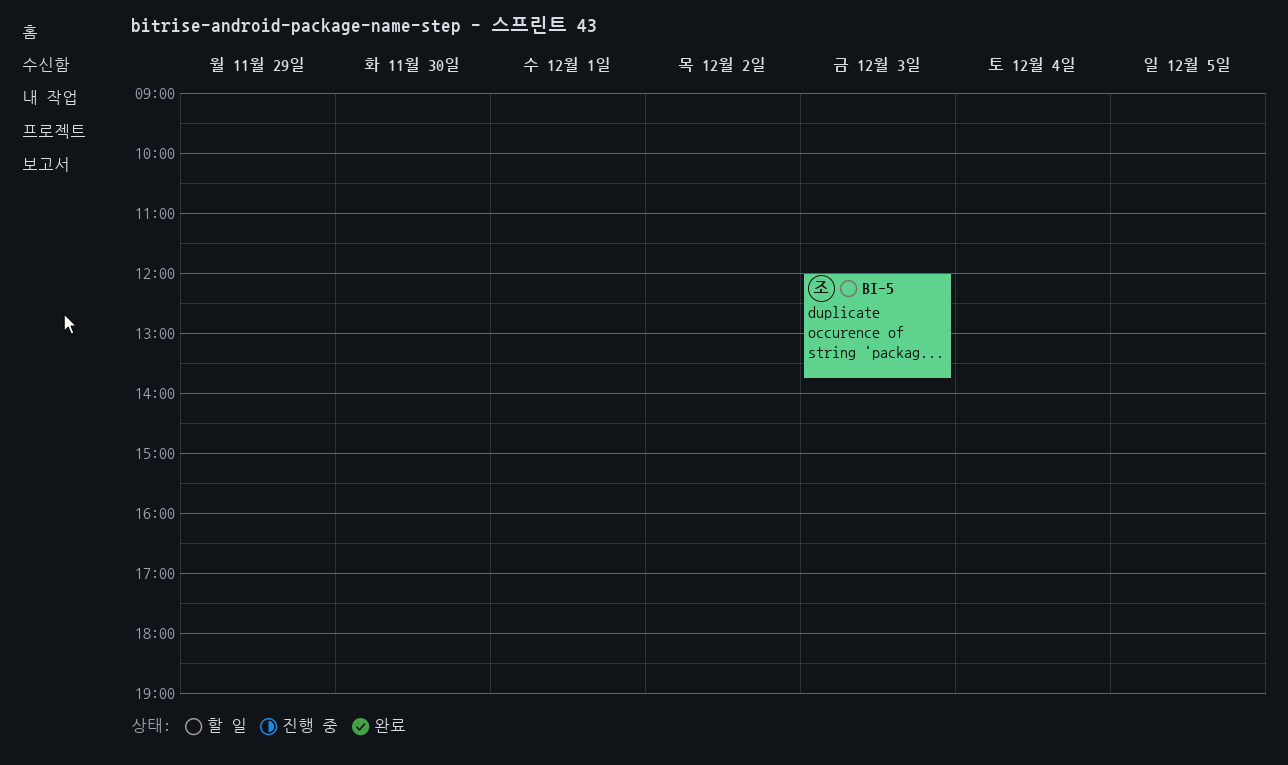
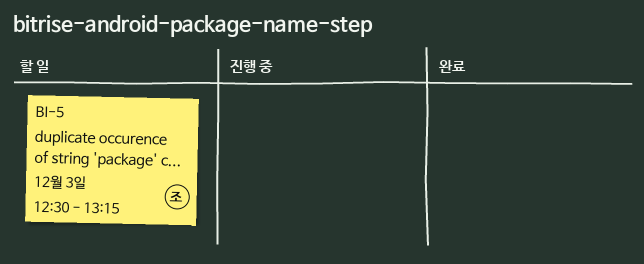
BI-5, begins: 12:00 -> 12:30
BI-5, ends: 13:45 -> 13:15

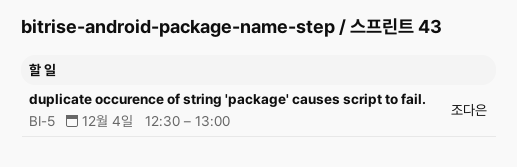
BI-5, day: Dec 3 -> Dec 4
BI-5, ends: 13:15 -> 13:00

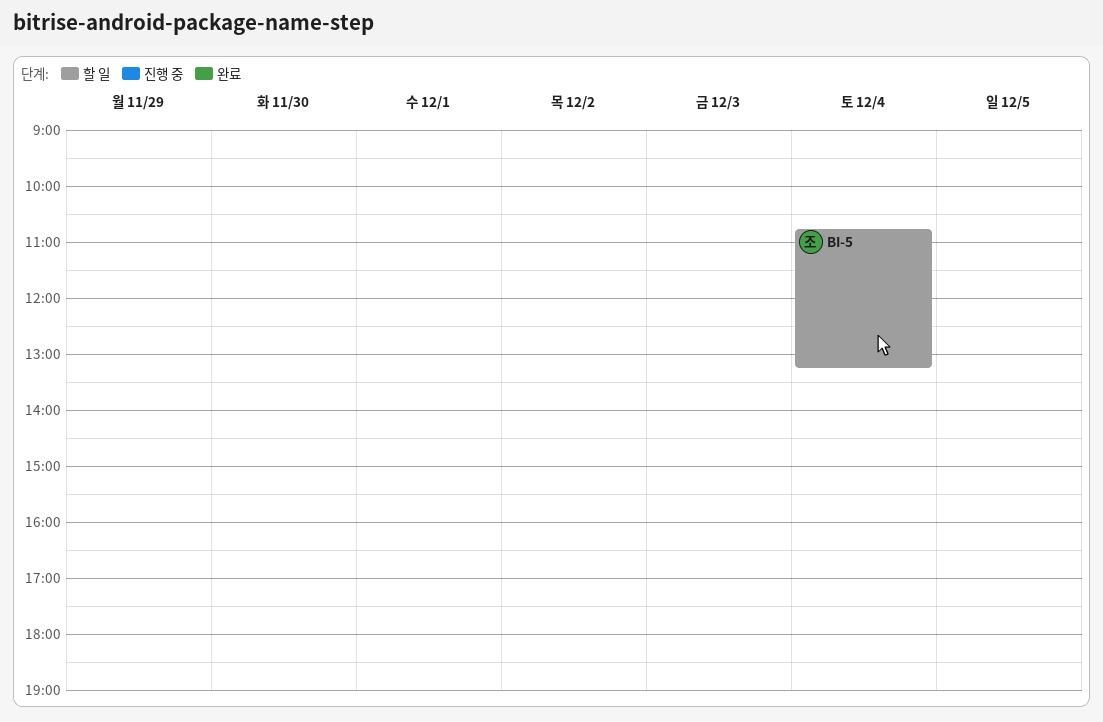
BI-5, begins: 12:30 -> 10:45
BI-5, ends: 13:00 -> 13:15

